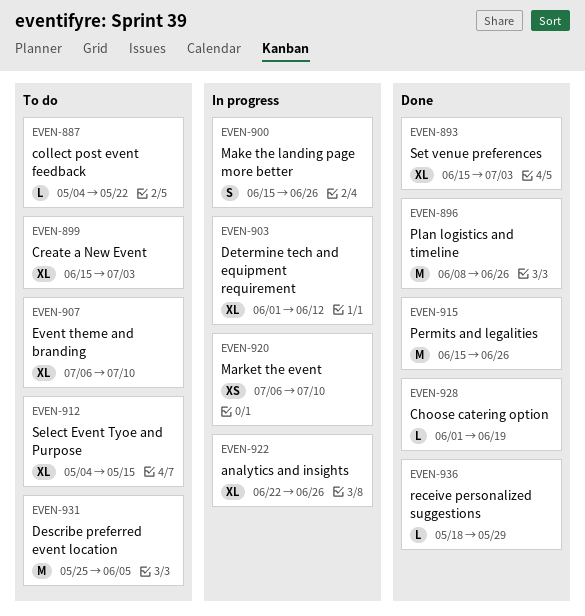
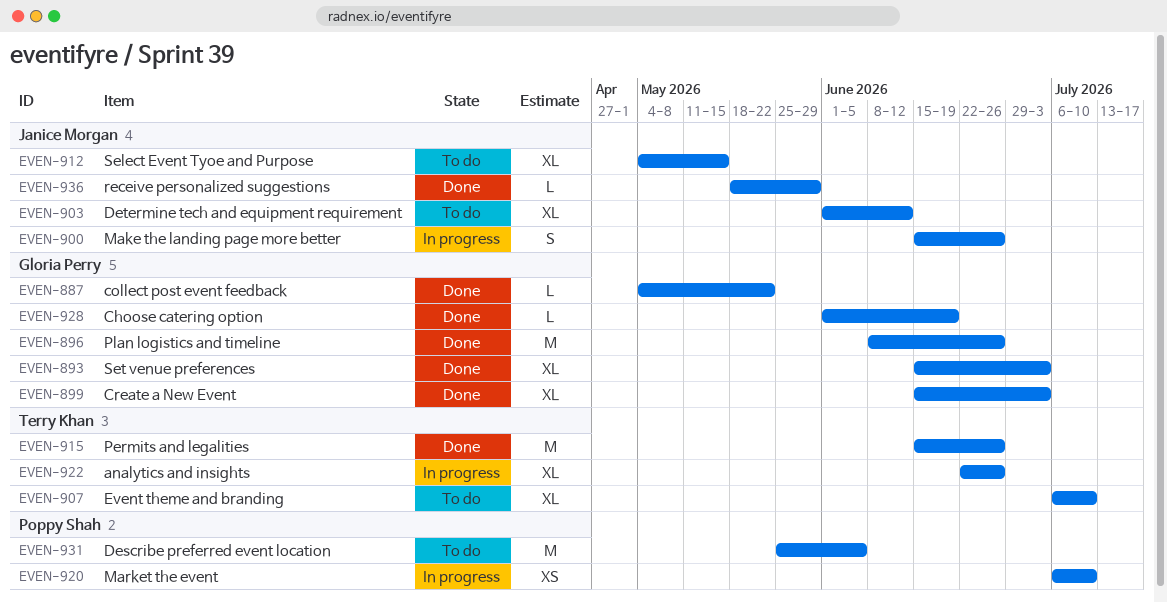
EVEN-887, status: To do -> Done
EVEN-899, status: To do -> Done
EVEN-903, status: In progress -> To do

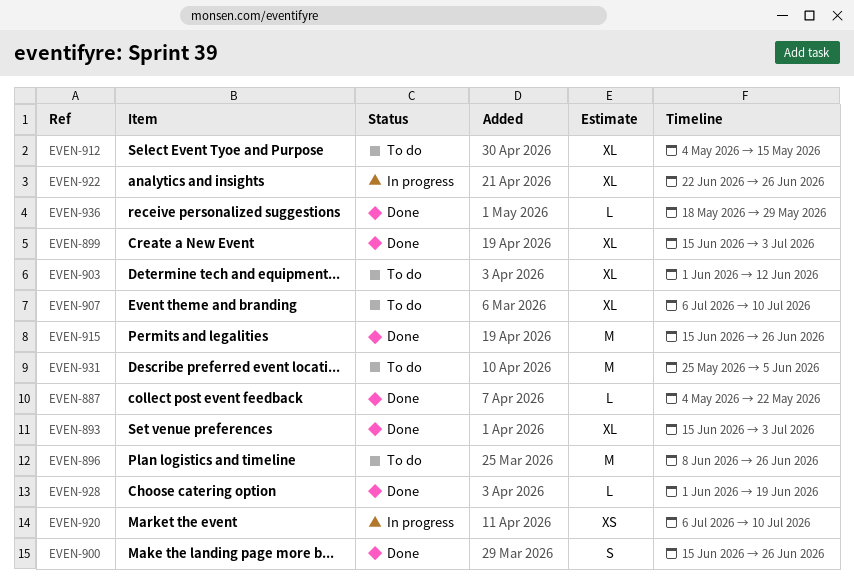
EVEN-896, status: Done -> To do
EVEN-900, status: In progress -> Done

